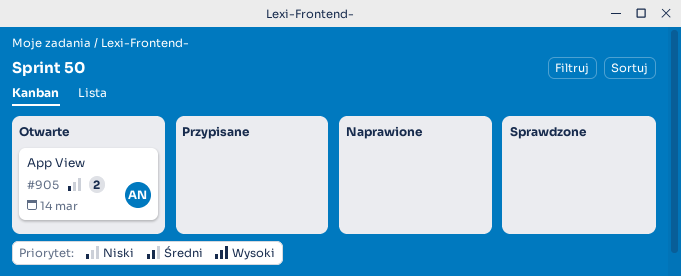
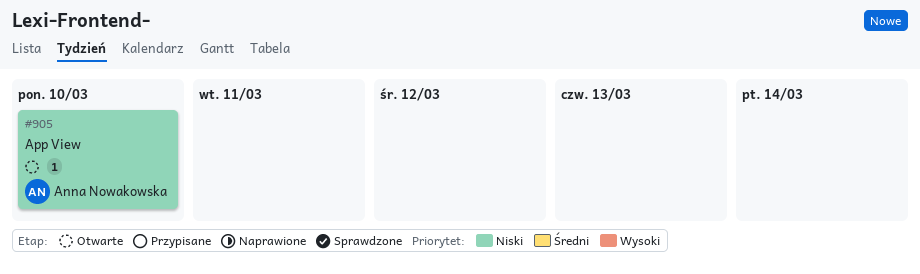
#905, estimate: 2 -> 1
#905, due: Mar 14 -> Mar 10

